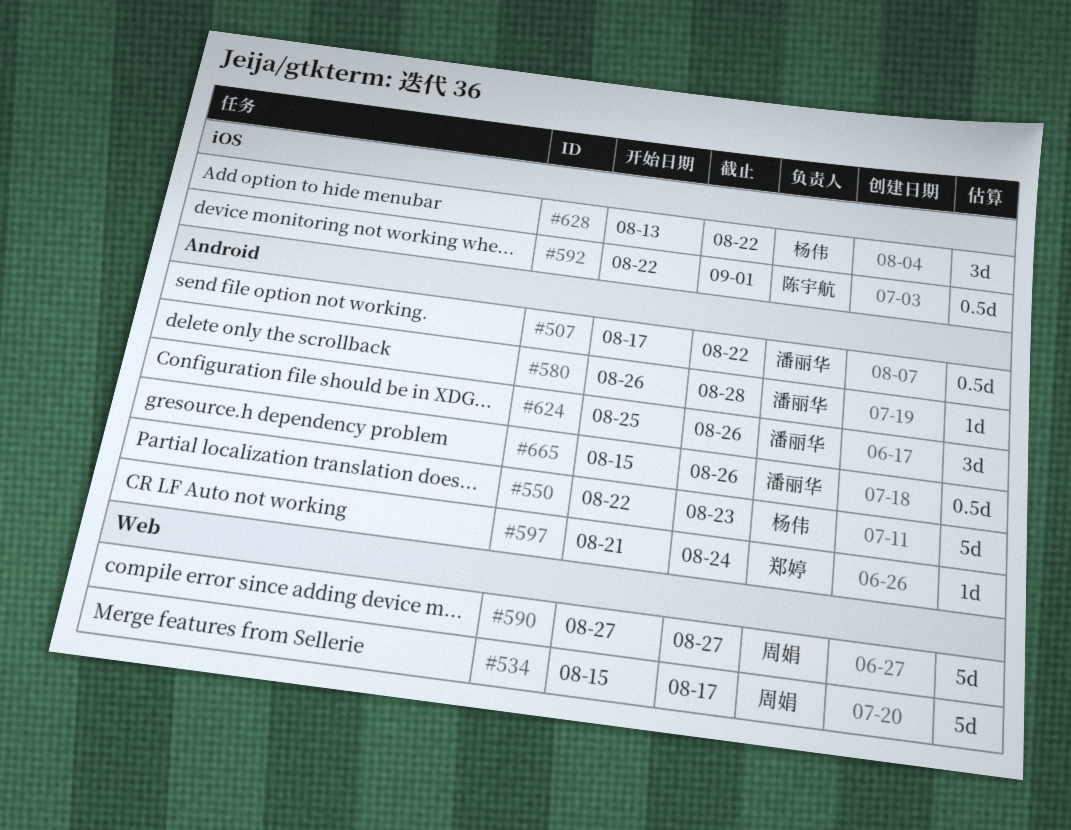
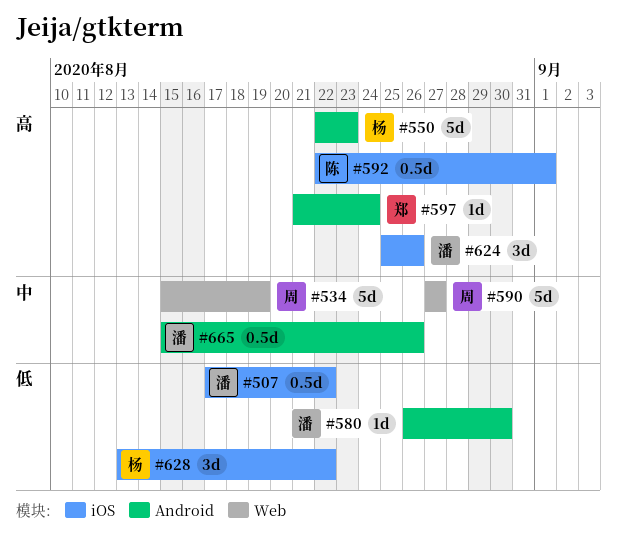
#507, label: Android -> iOS
#534, due: Aug 17 -> Aug 19
#580, due: Aug 28 -> Aug 30
#624, label: Android -> iOS

